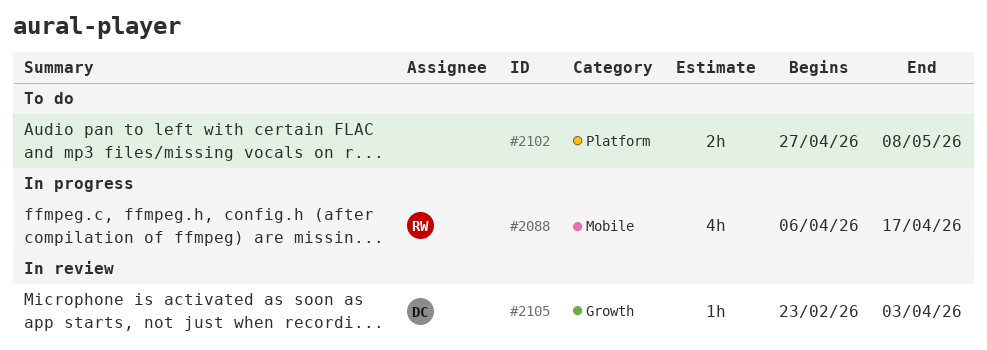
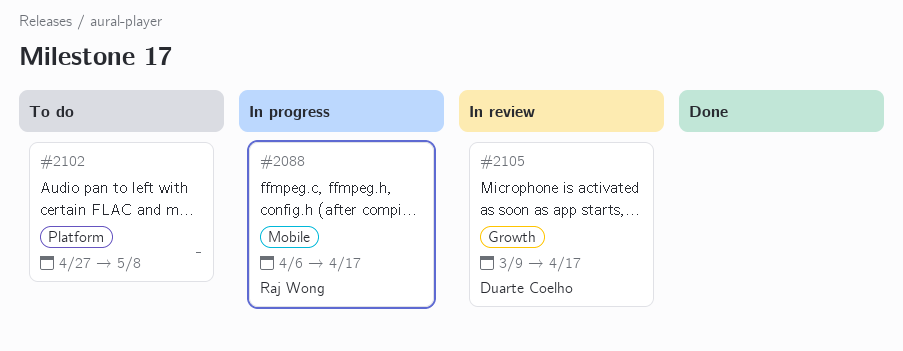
#2105, start: Feb 23 -> Mar 9
#2105, due: Apr 3 -> Apr 17

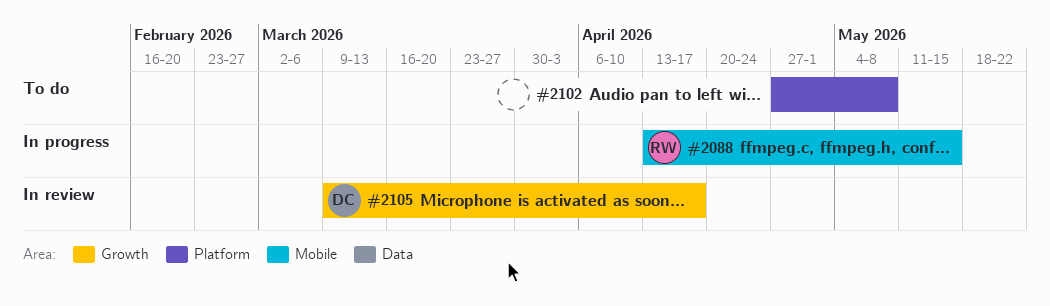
#2088, start: Apr 6 -> Apr 13
#2088, due: Apr 17 -> May 15

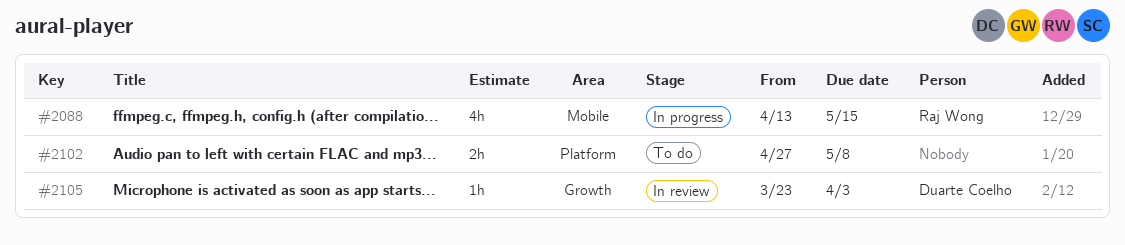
#2105, start: Mar 9 -> Mar 23
#2105, due: Apr 17 -> Apr 3

